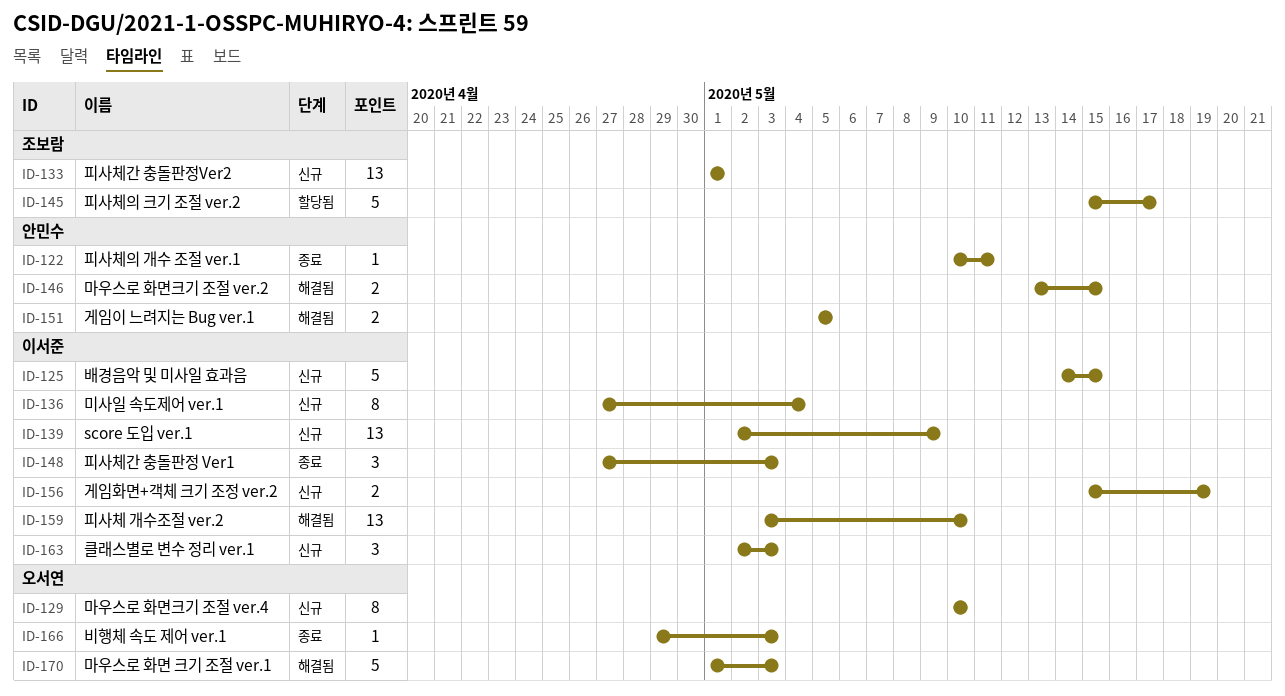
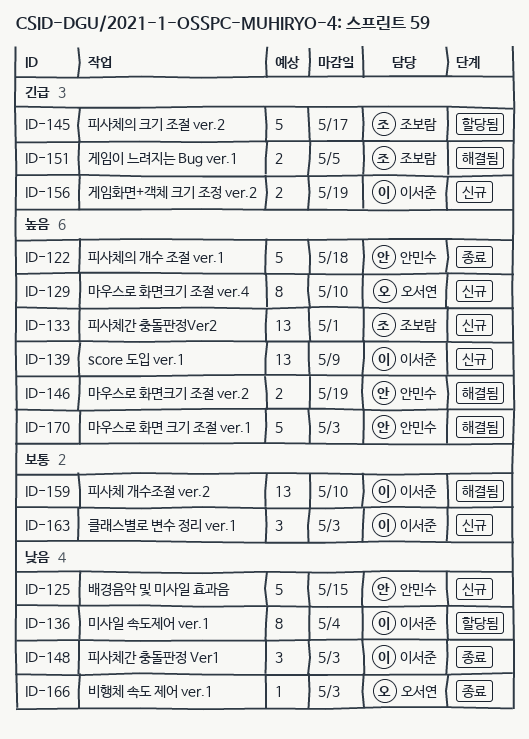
ID-122, estimate: 1 -> 5
ID-122, due: May 11 -> May 18
ID-125, owner: 이서준 -> 안민수
ID-136, status: 신규 -> 할당됨
ID-146, due: May 15 -> May 19
ID-151, owner: 안민수 -> 조보람
ID-170, owner: 오서연 -> 안민수

